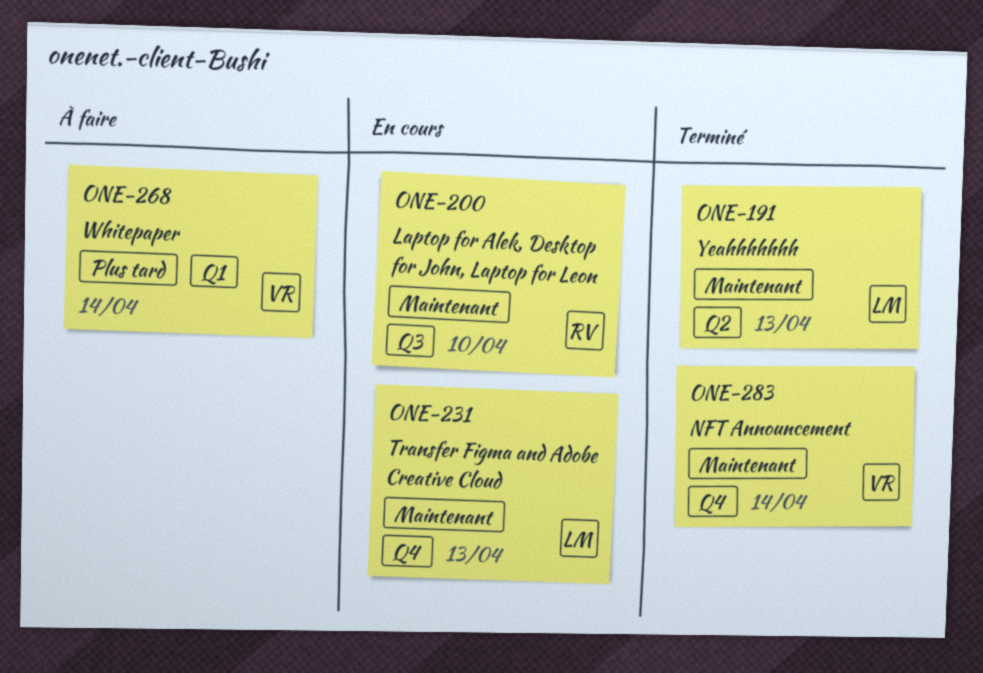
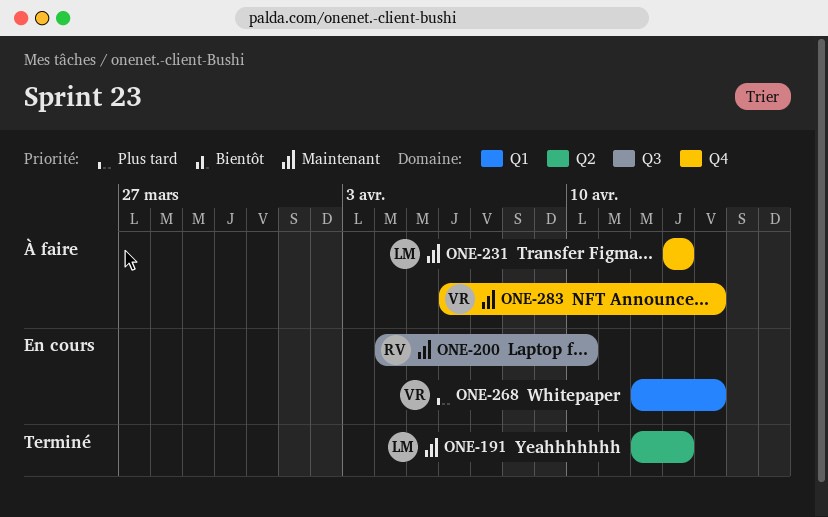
ONE-231, status: En cours -> À faire
ONE-268, status: À faire -> En cours
ONE-283, status: Terminé -> À faire

